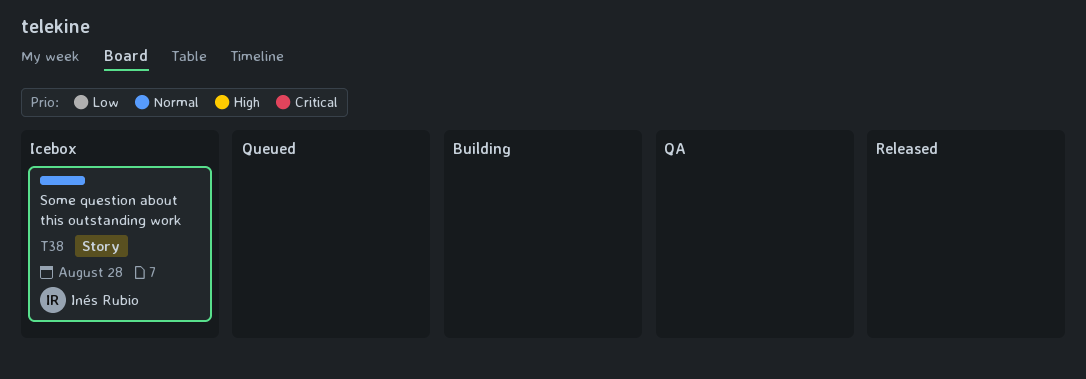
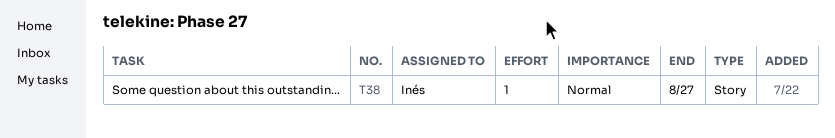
T38, due: Aug 28 -> Aug 27

